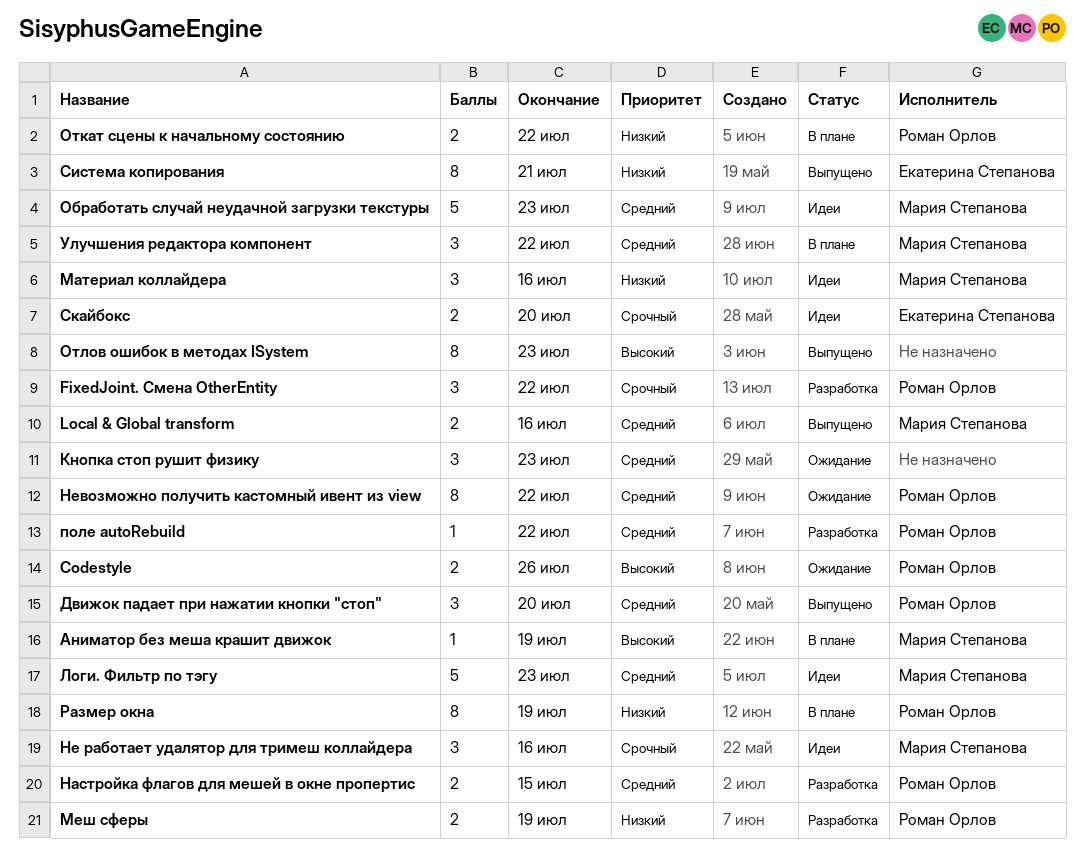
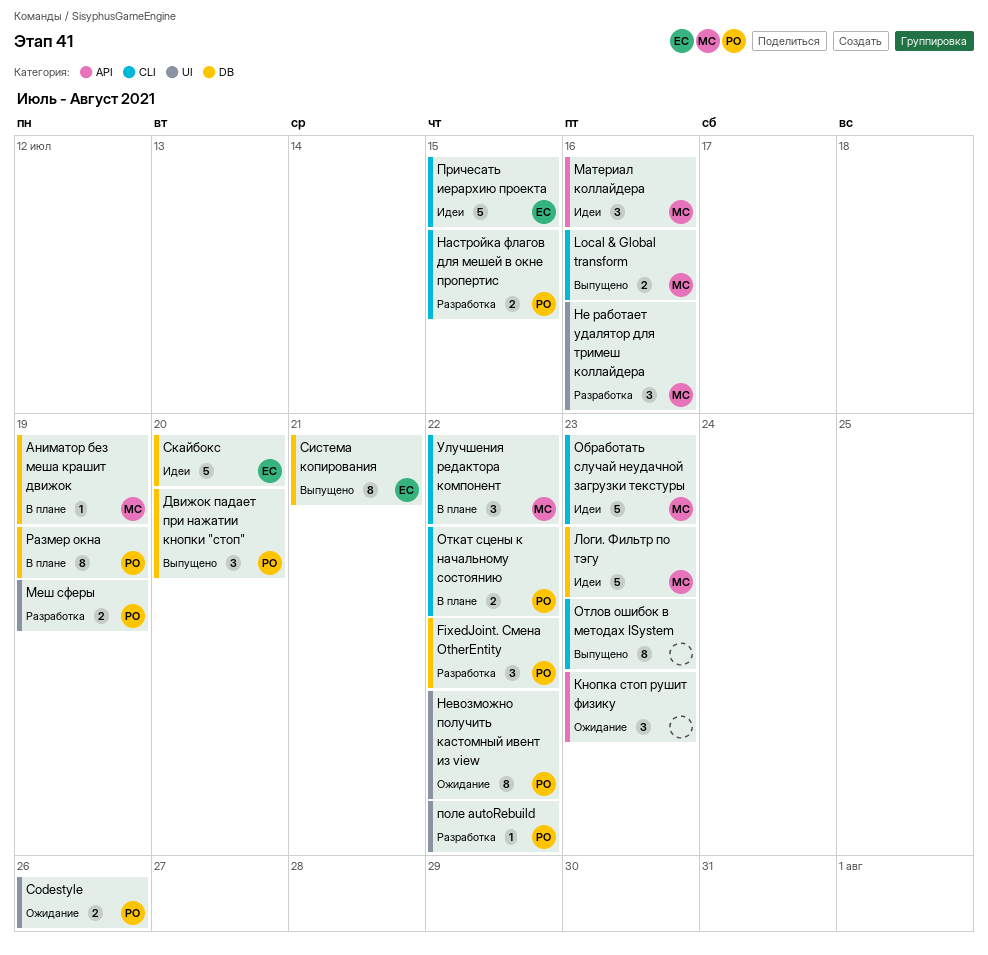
Не работает удалятор для тримеш коллайдера, status: Идеи -> Разработка
Причесать иерархию проекта: none -> present
Скайбокс, estimate: 2 -> 5

